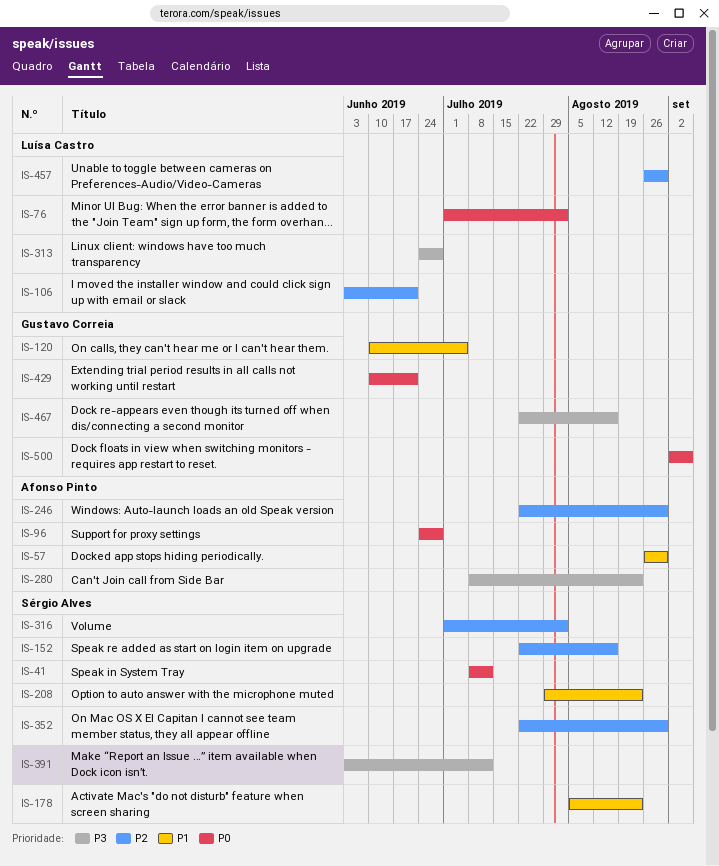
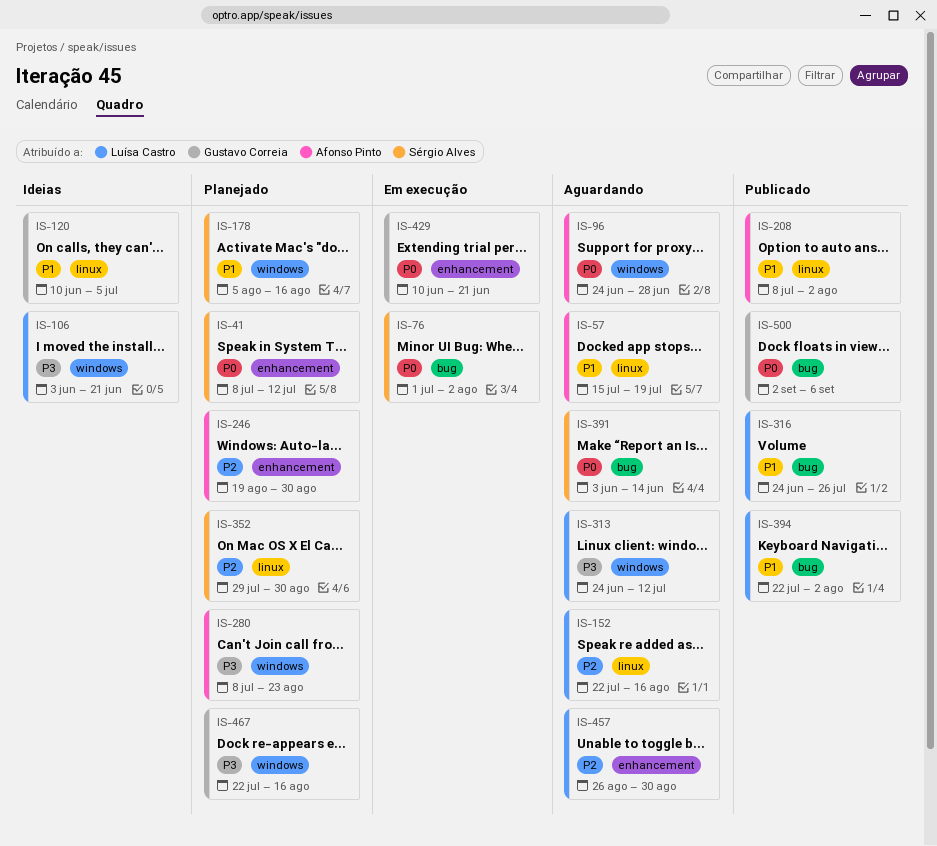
IS-57, start: Aug 26 -> Jul 15
IS-57, due: Aug 30 -> Jul 19
IS-76, owner: Luísa Castro -> Sérgio Alves
IS-106, priority: P2 -> P3
IS-152, owner: Sérgio Alves -> Luísa Castro
IS-178, due: Aug 23 -> Aug 16
IS-208, owner: Sérgio Alves -> Afonso Pinto
IS-208, start: Jul 29 -> Jul 8
IS-208, due: Aug 23 -> Aug 2
IS-246, start: Jul 22 -> Aug 19
IS-313, due: Jun 28 -> Jul 12
IS-316, owner: Sérgio Alves -> Luísa Castro
IS-316, priority: P2 -> P1
IS-316, start: Jul 1 -> Jun 24
IS-316, due: Aug 2 -> Jul 26
IS-352, start: Jul 22 -> Jul 29
IS-391, priority: P3 -> P0
IS-391, due: Jul 12 -> Jun 14
IS-394: none -> present

